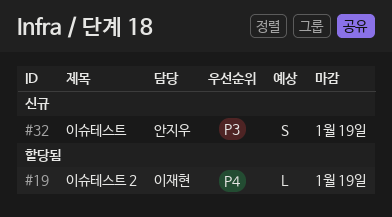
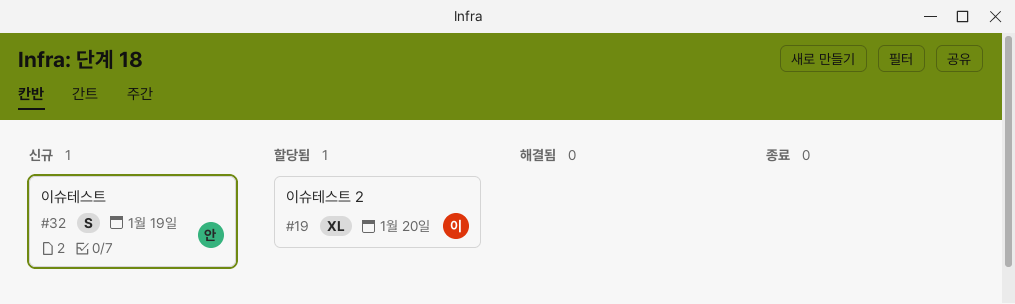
#19, estimate: L -> XL
#19, due: Jan 19 -> Jan 20

